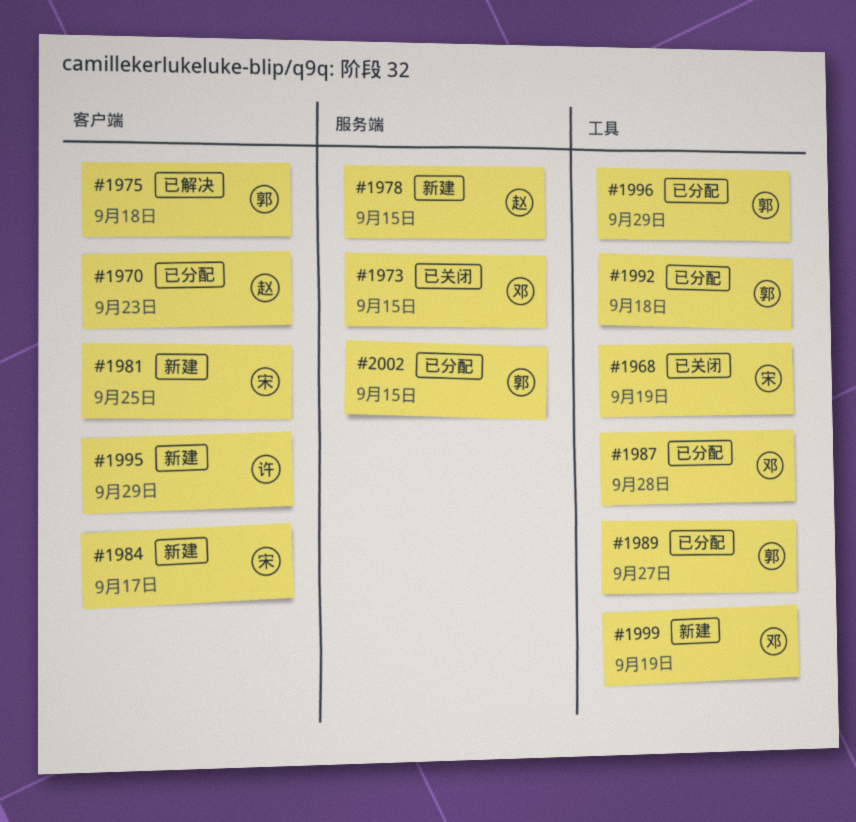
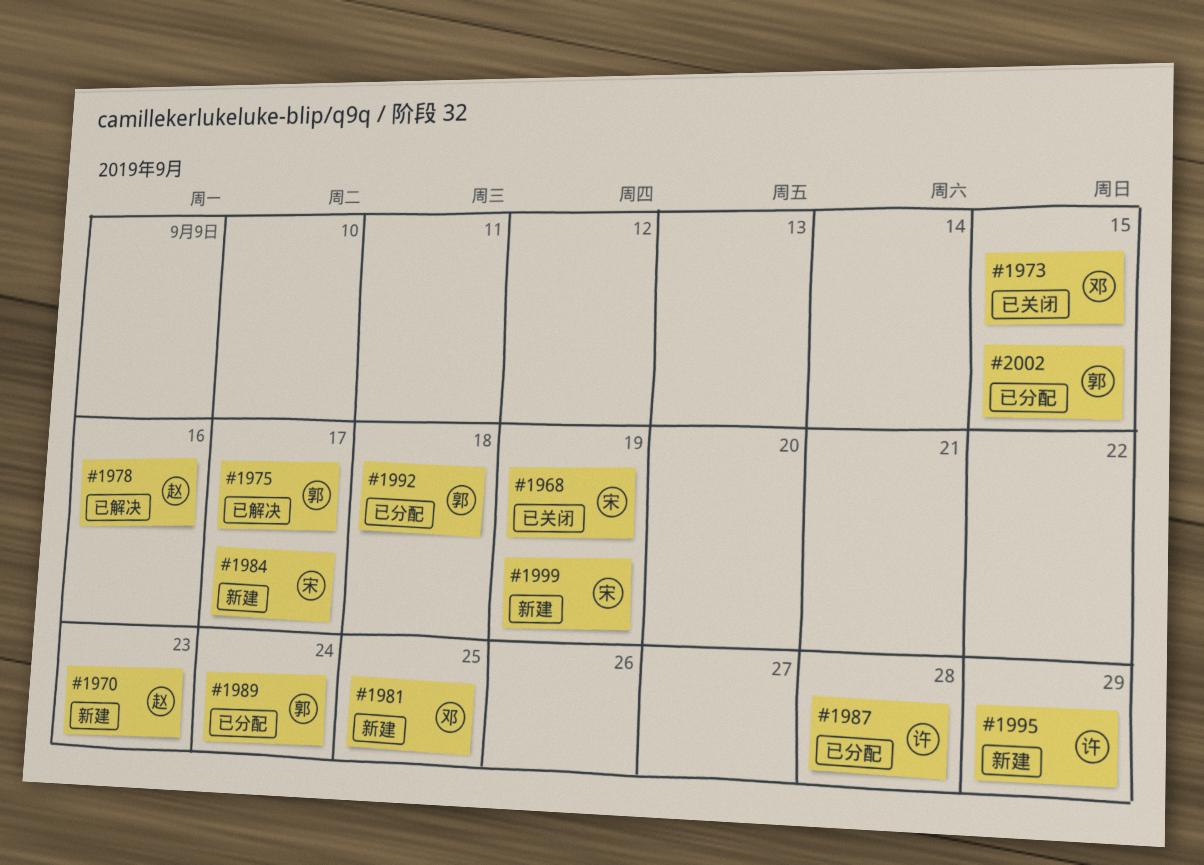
#1970, status: 已分配 -> 新建
#1975, due: Sep 18 -> Sep 17
#1978, status: 新建 -> 已解决
#1978, due: Sep 15 -> Sep 16
#1981, owner: 宋 -> 邓
#1987, owner: 邓 -> 许
#1989, due: Sep 27 -> Sep 24
#1996: present -> none
#1999, owner: 邓 -> 宋

